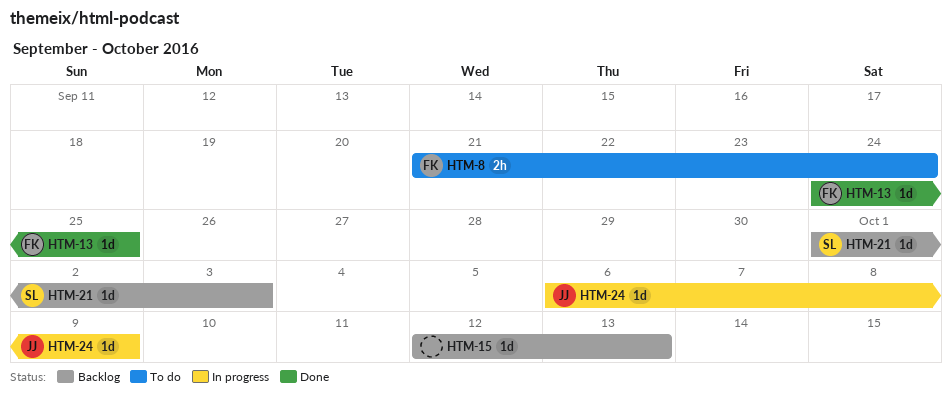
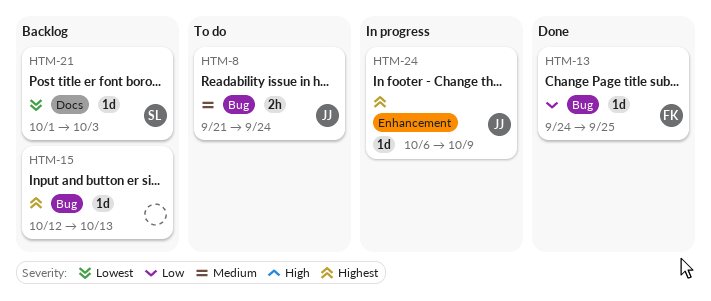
HTM-8, owner: FK -> JJ

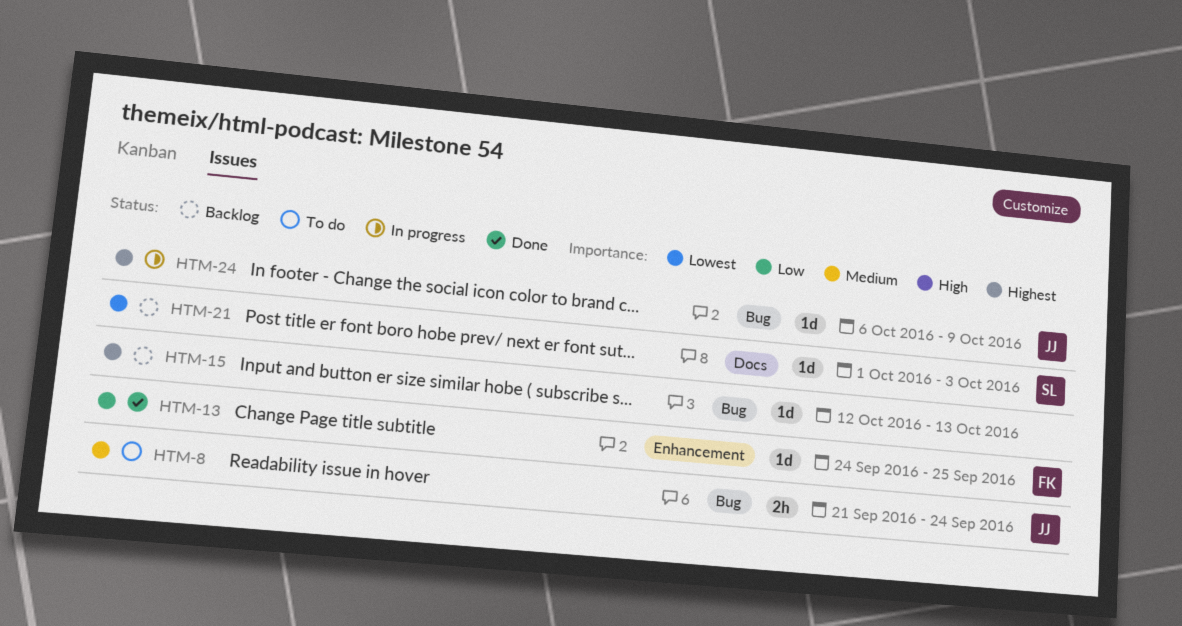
HTM-13, label: Bug -> Enhancement
HTM-24, label: Enhancement -> Bug

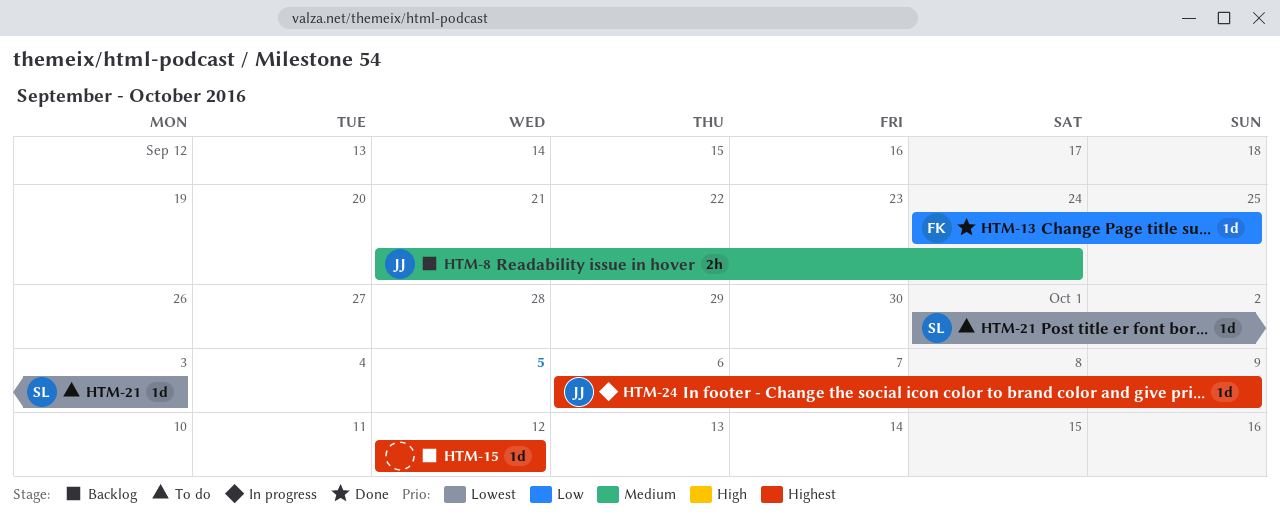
HTM-8, status: To do -> Backlog
HTM-15, due: Oct 13 -> Oct 12
HTM-21, status: Backlog -> To do

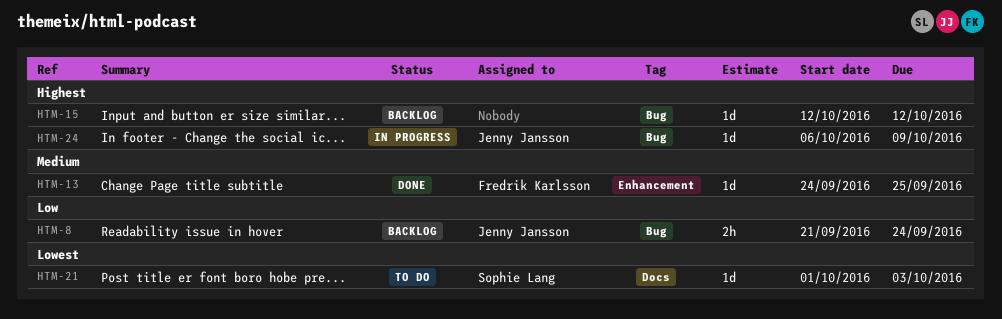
HTM-8, priority: Medium -> Low
HTM-13, priority: Low -> Medium

